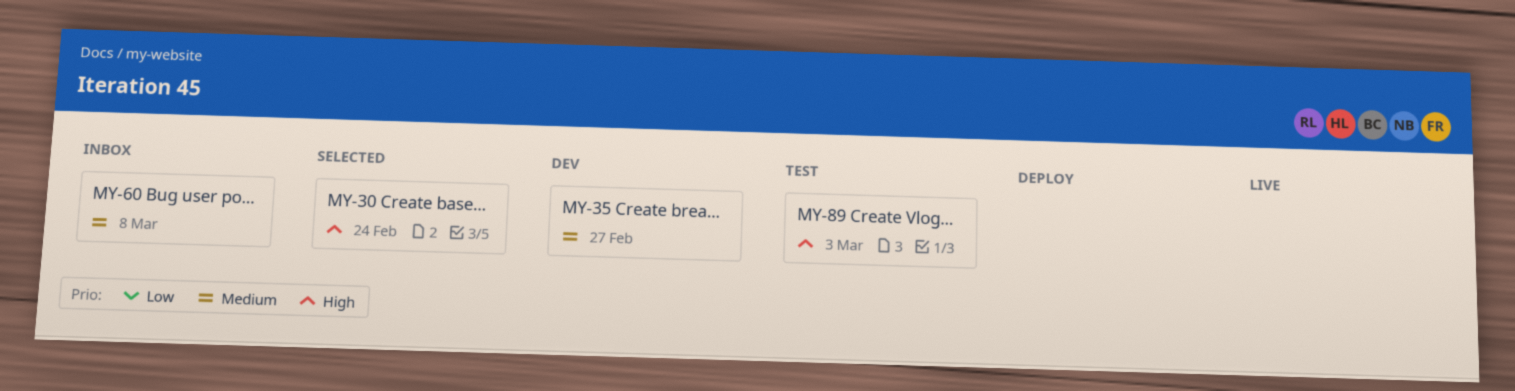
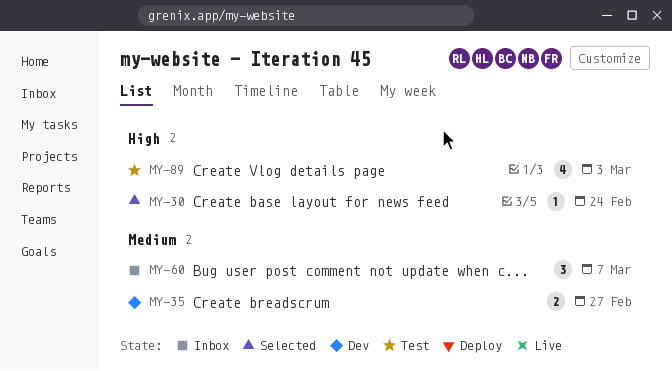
MY-60, due: Mar 8 -> Mar 7

